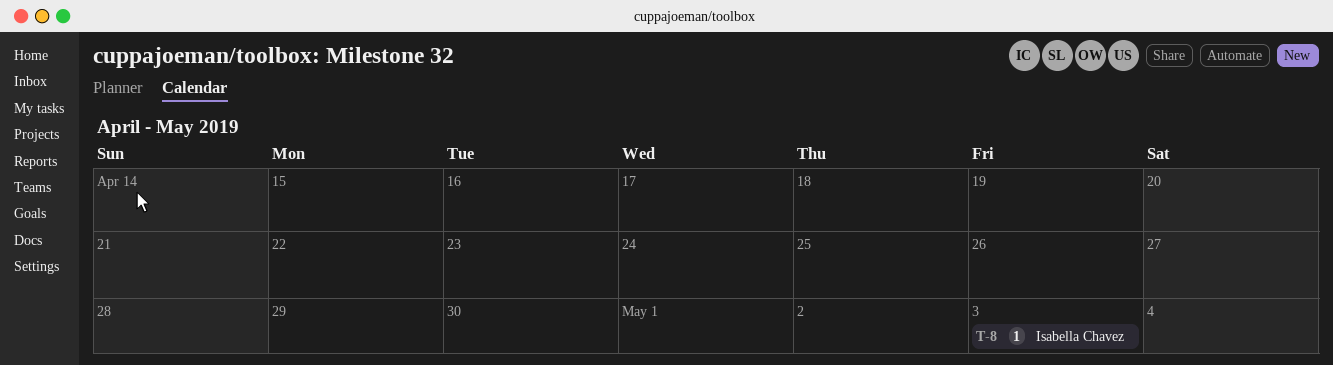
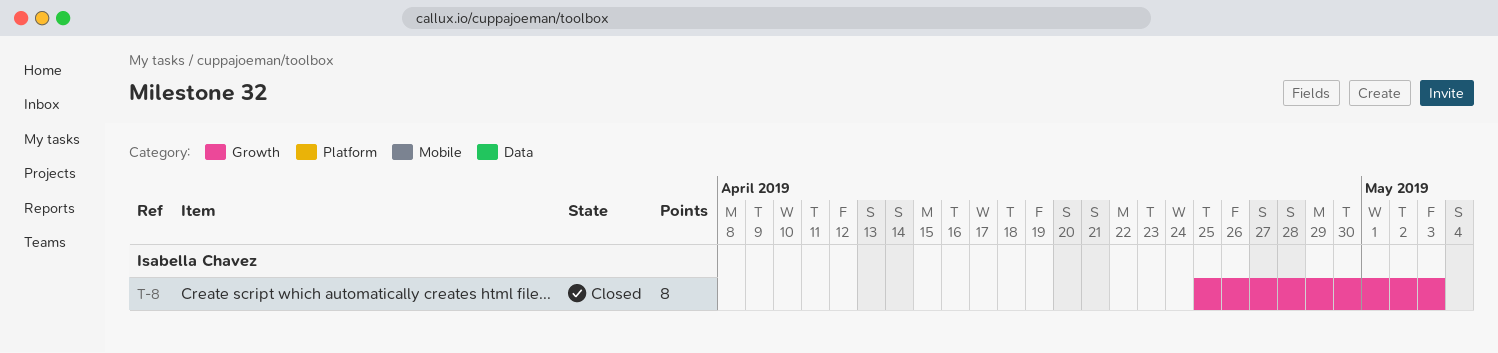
T-8, estimate: 1 -> 8

